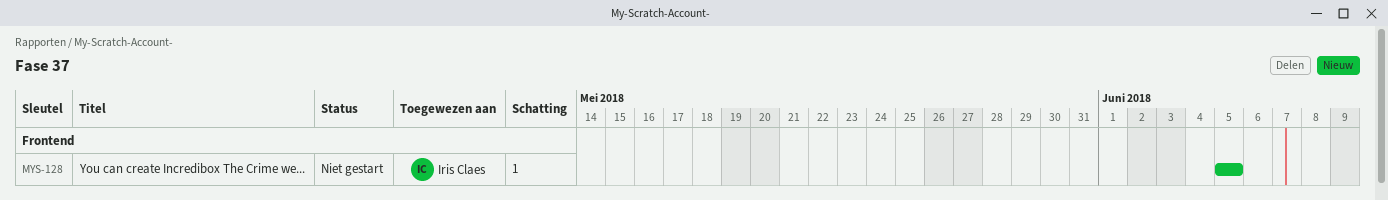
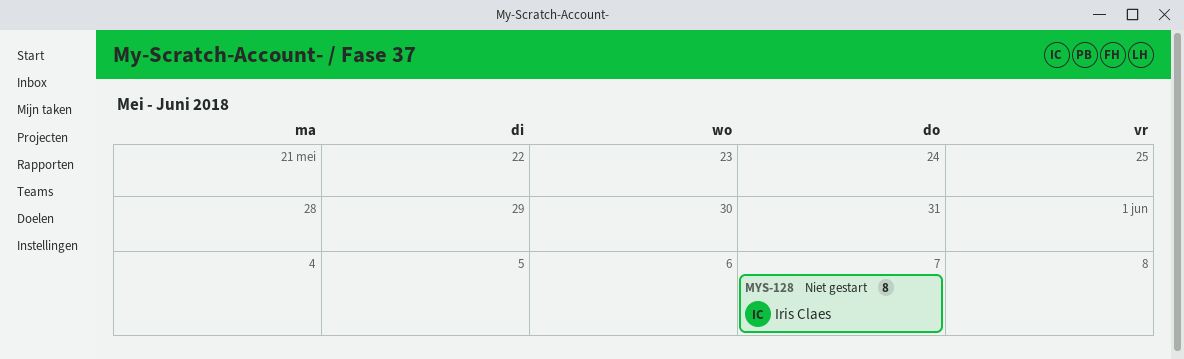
MYS-128, estimate: 1 -> 8
MYS-128, due: Jun 5 -> Jun 7

